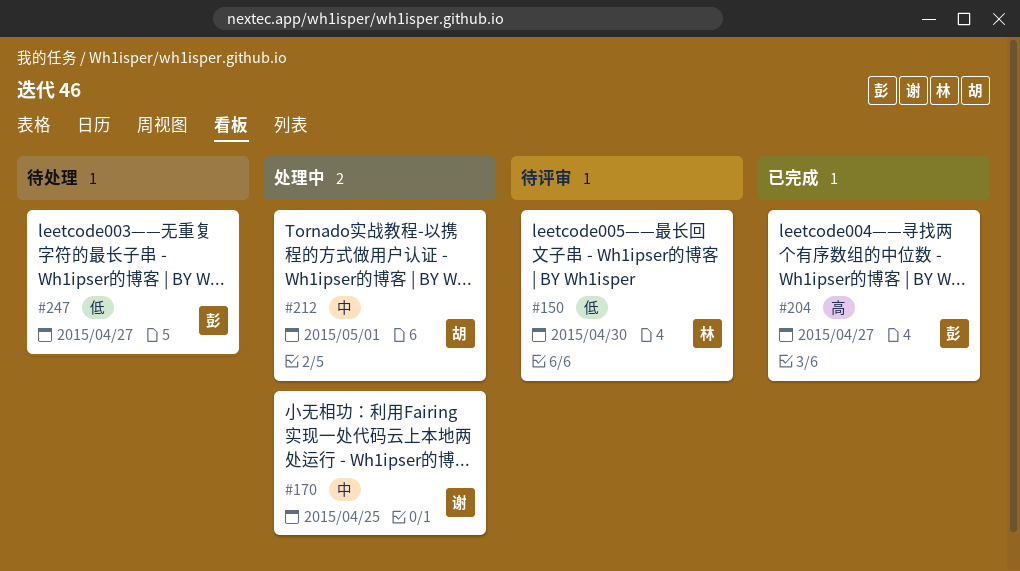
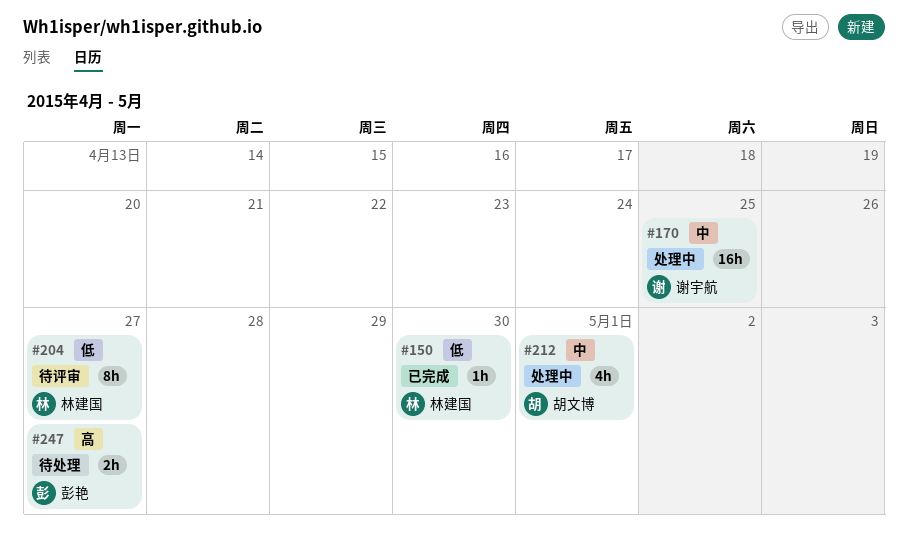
#150, status: 待评审 -> 已完成
#204, status: 已完成 -> 待评审
#204, owner: 彭艳 -> 林建国
#204, priority: 高 -> 低
#247, priority: 低 -> 高

